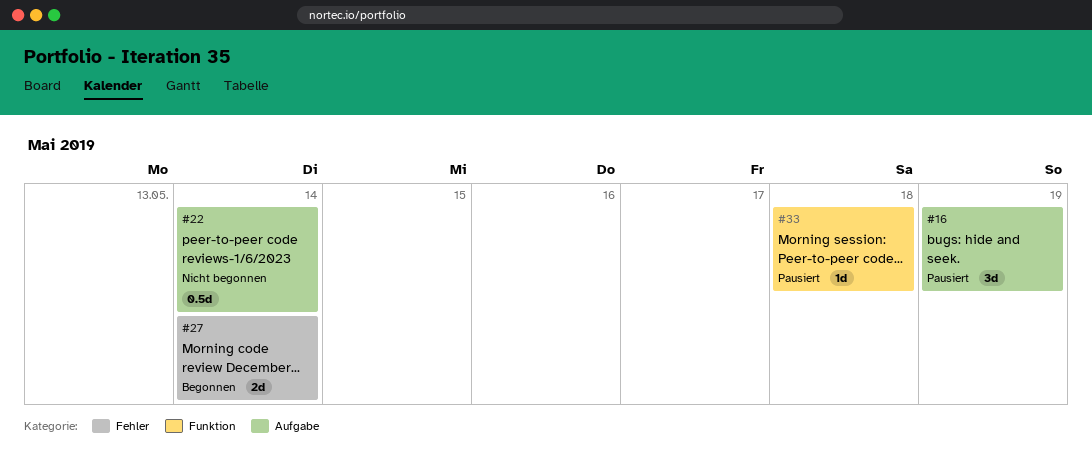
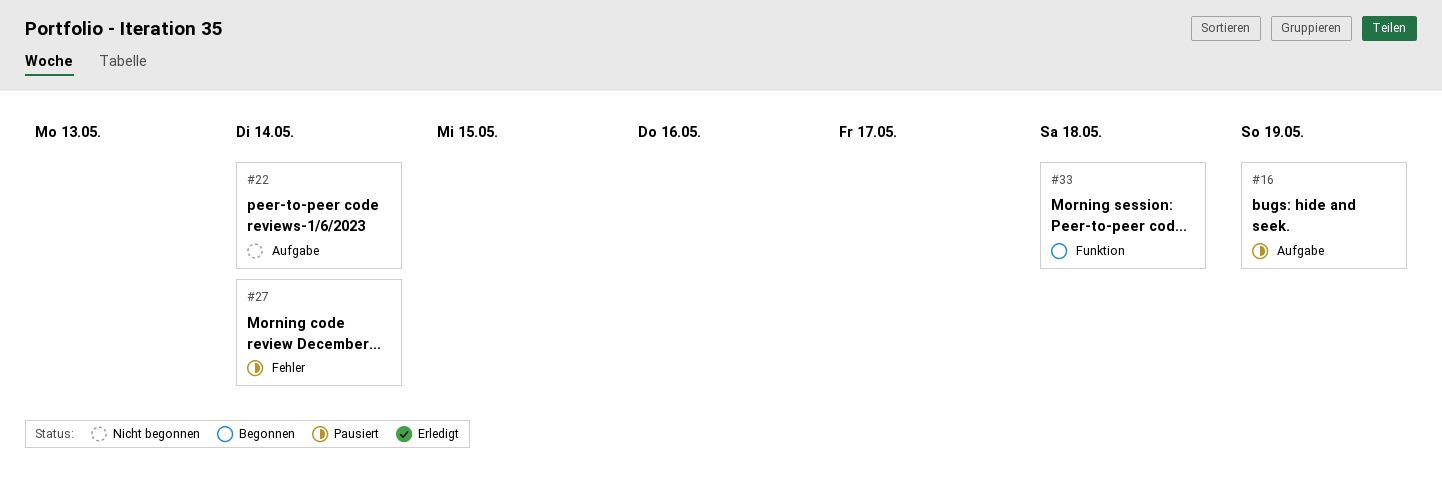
#27, status: Begonnen -> Pausiert
#33, status: Pausiert -> Begonnen

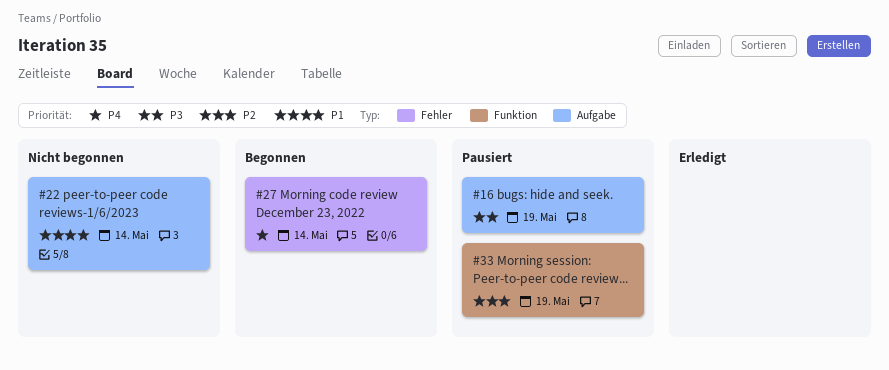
#27, status: Pausiert -> Begonnen
#33, status: Begonnen -> Pausiert
#33, due: May 18 -> May 19

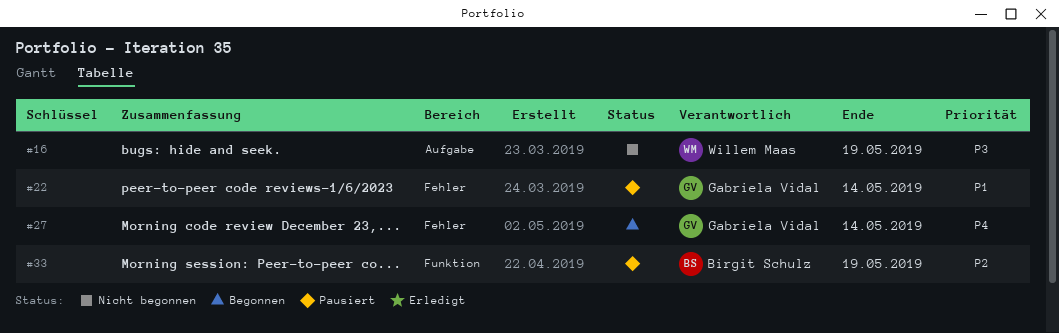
#16, status: Pausiert -> Nicht begonnen
#22, status: Nicht begonnen -> Pausiert
#22, label: Aufgabe -> Fehler

